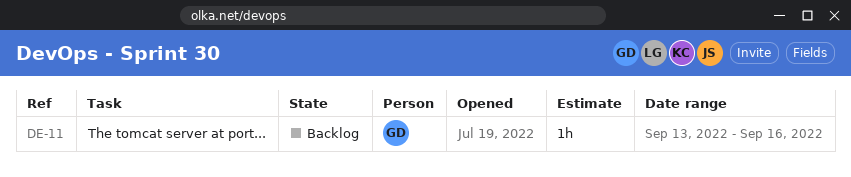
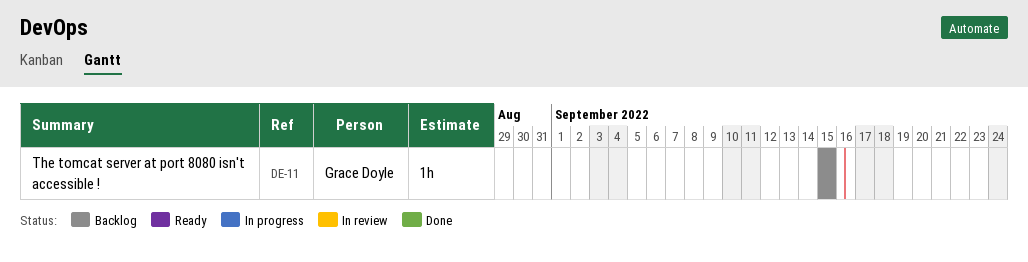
DE-11, start: Sep 13 -> Sep 15
DE-11, due: Sep 16 -> Sep 15

